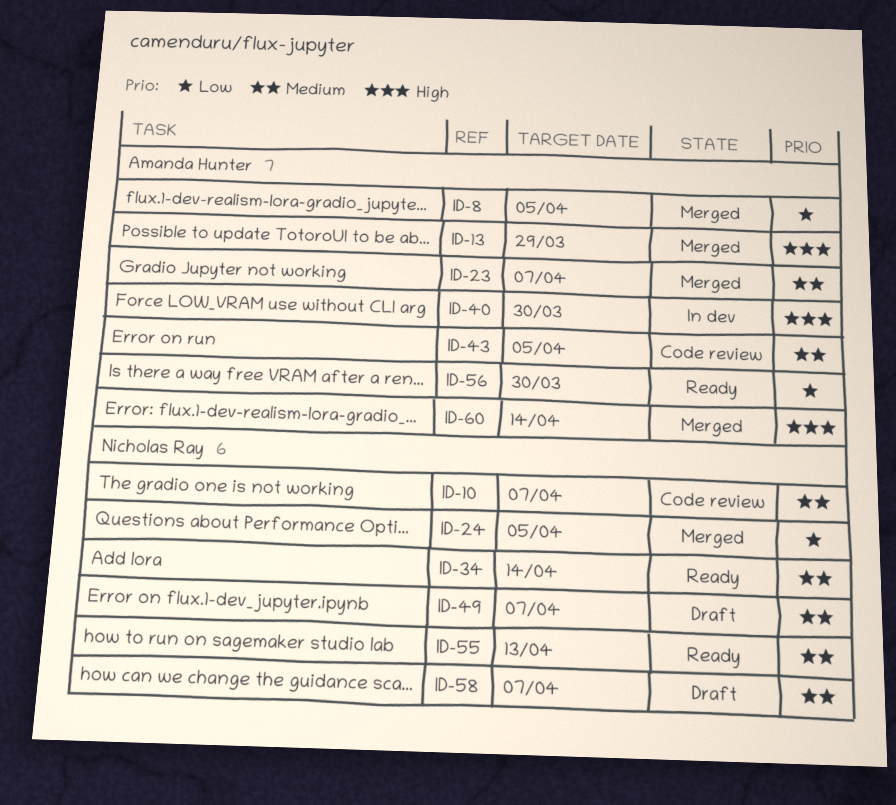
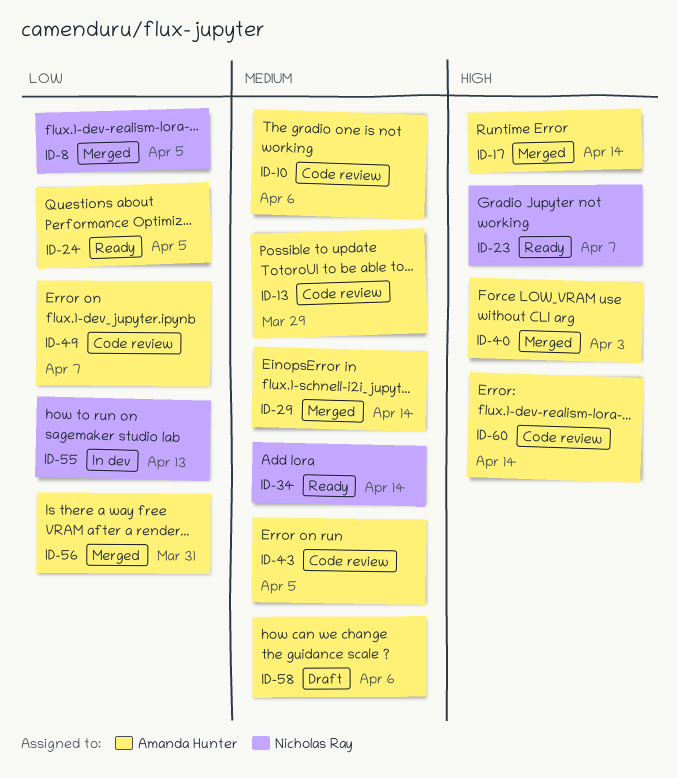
ID-8, owner: Amanda Hunter -> Nicholas Ray
ID-10, owner: Nicholas Ray -> Amanda Hunter
ID-10, due: Apr 7 -> Apr 6
ID-13, status: Merged -> Code review
ID-13, priority: High -> Medium
ID-17: none -> present
ID-23, status: Merged -> Ready
ID-23, owner: Amanda Hunter -> Nicholas Ray
ID-23, priority: Medium -> High
ID-24, status: Merged -> Ready
ID-24, owner: Nicholas Ray -> Amanda Hunter
ID-29: none -> present
ID-40, status: In dev -> Merged
ID-40, due: Mar 30 -> Apr 3
ID-49, status: Draft -> Code review
ID-49, owner: Nicholas Ray -> Amanda Hunter
ID-49, priority: Medium -> Low
ID-55, status: Ready -> In dev
ID-55, priority: Medium -> Low
ID-56, status: Ready -> Merged
ID-56, due: Mar 30 -> Mar 31
ID-58, owner: Nicholas Ray -> Amanda Hunter
ID-58, due: Apr 7 -> Apr 6
ID-60, status: Merged -> Code review

